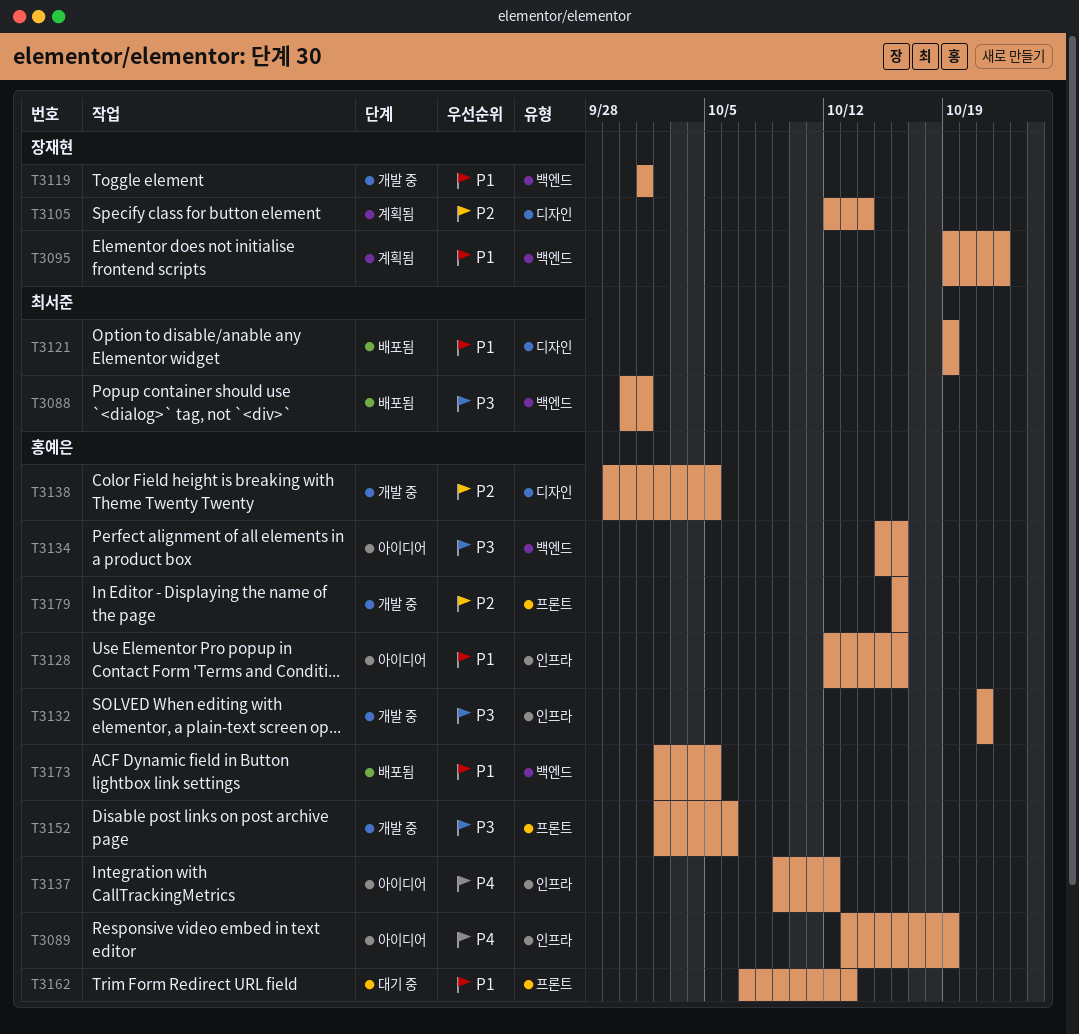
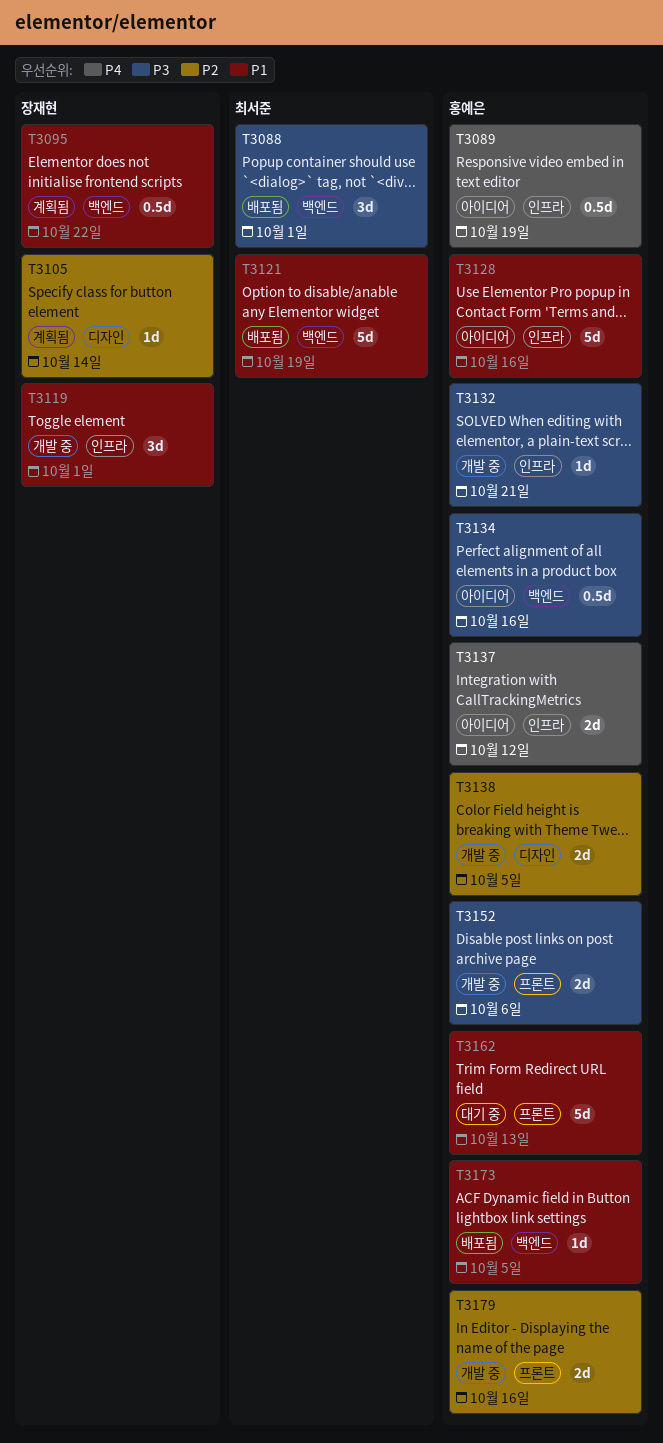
T3119, label: 백엔드 -> 인프라
T3121, label: 디자인 -> 백엔드

